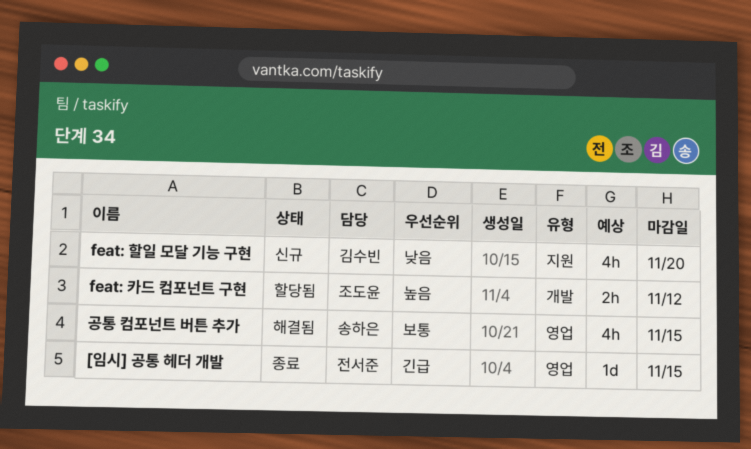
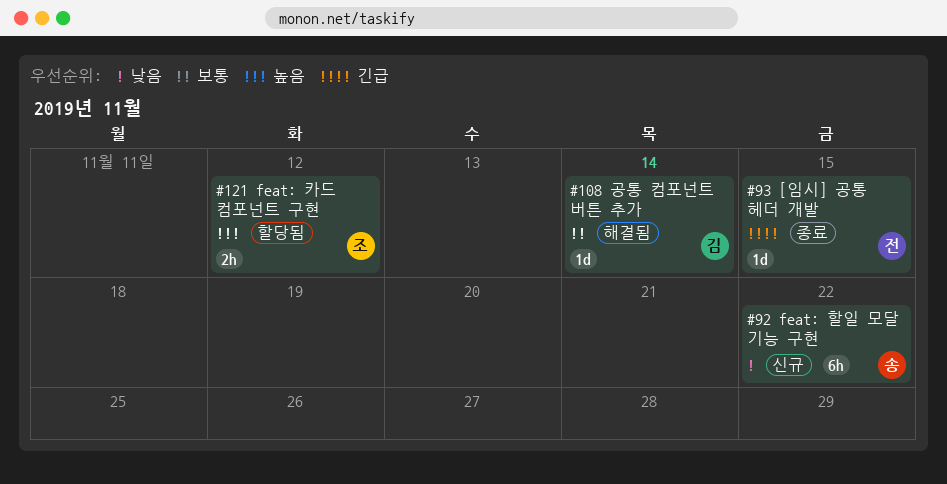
feat: 할일 모달 기능 구현, owner: 김수빈 -> 송하은
feat: 할일 모달 기능 구현, estimate: 4h -> 6h
feat: 할일 모달 기능 구현, due: Nov 20 -> Nov 22
공통 컴포넌트 버튼 추가, owner: 송하은 -> 김수빈
공통 컴포넌트 버튼 추가, estimate: 4h -> 1d
공통 컴포넌트 버튼 추가, due: Nov 15 -> Nov 14

